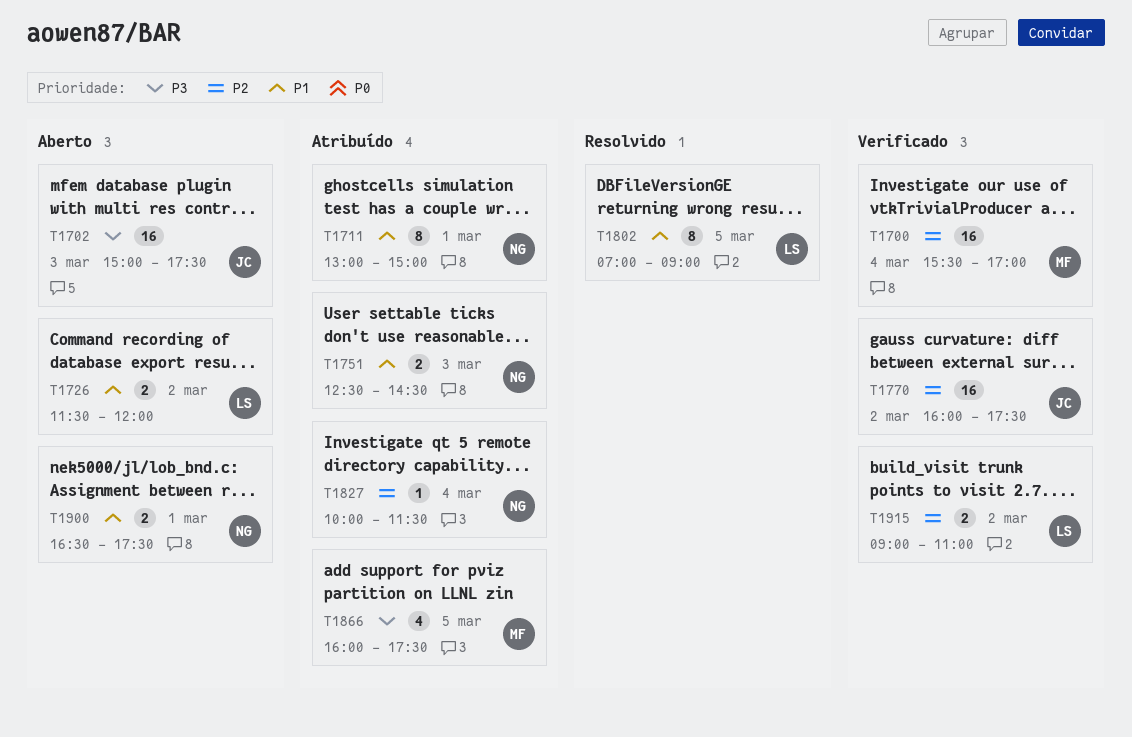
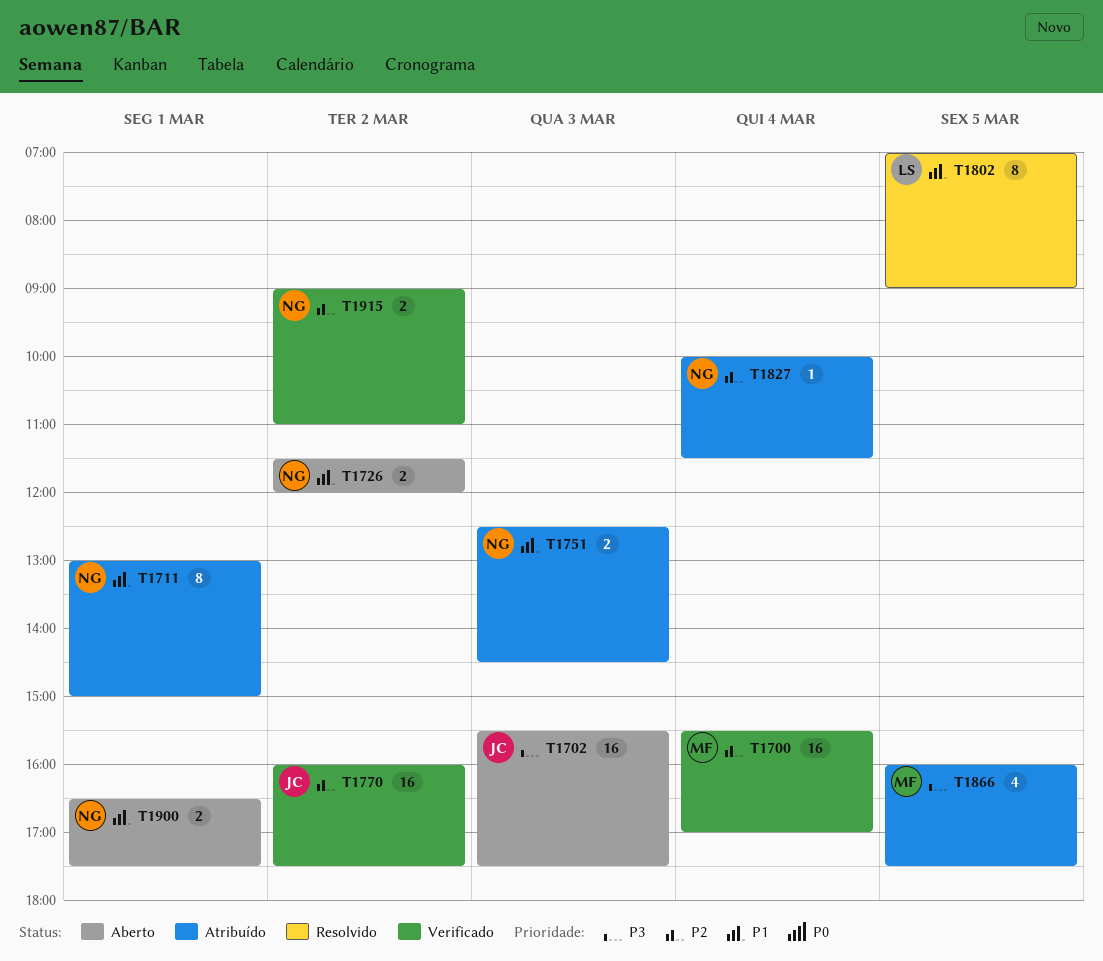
T1702, begins: 15:00 -> 15:30
T1726, owner: LS -> NG
T1915, owner: LS -> NG

